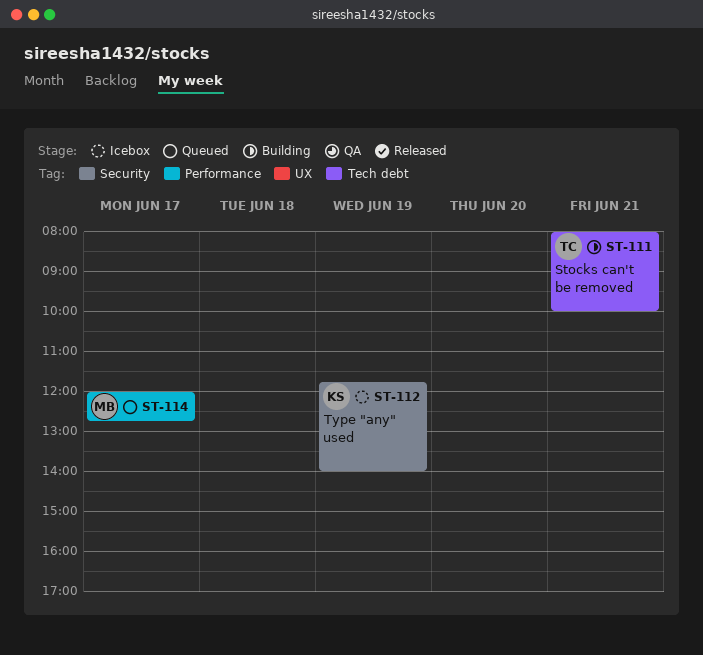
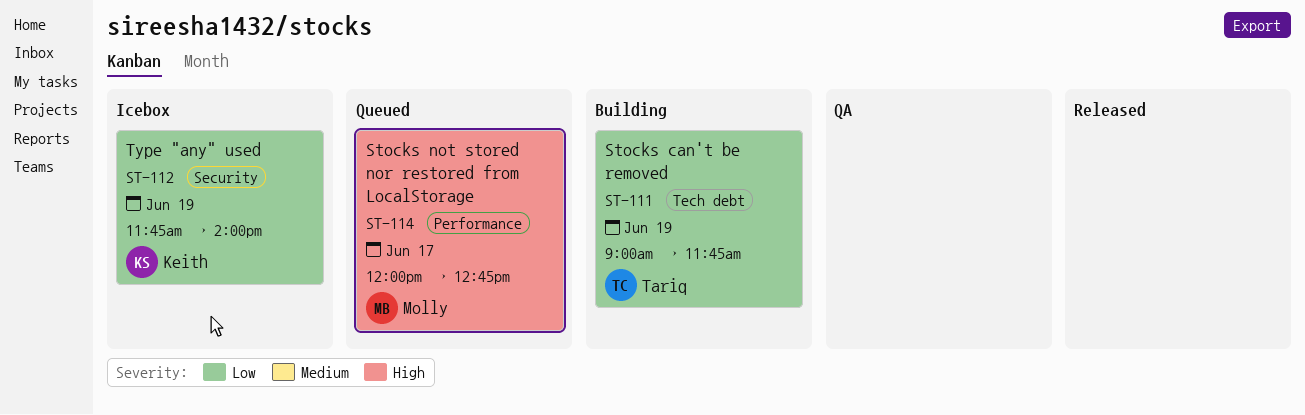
ST-111, day: Jun 21 -> Jun 19
ST-111, begins: 08:00 -> 09:00
ST-111, ends: 10:00 -> 11:45

